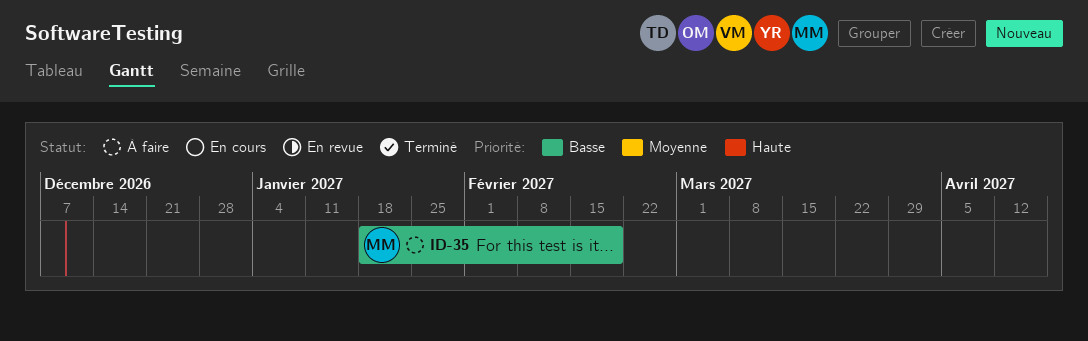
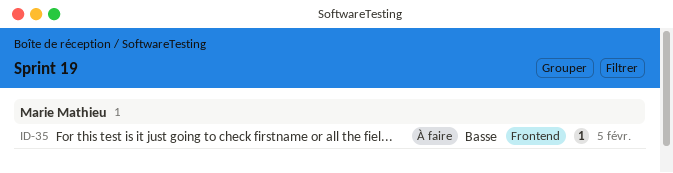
ID-35, due: Feb 19 -> Feb 5

